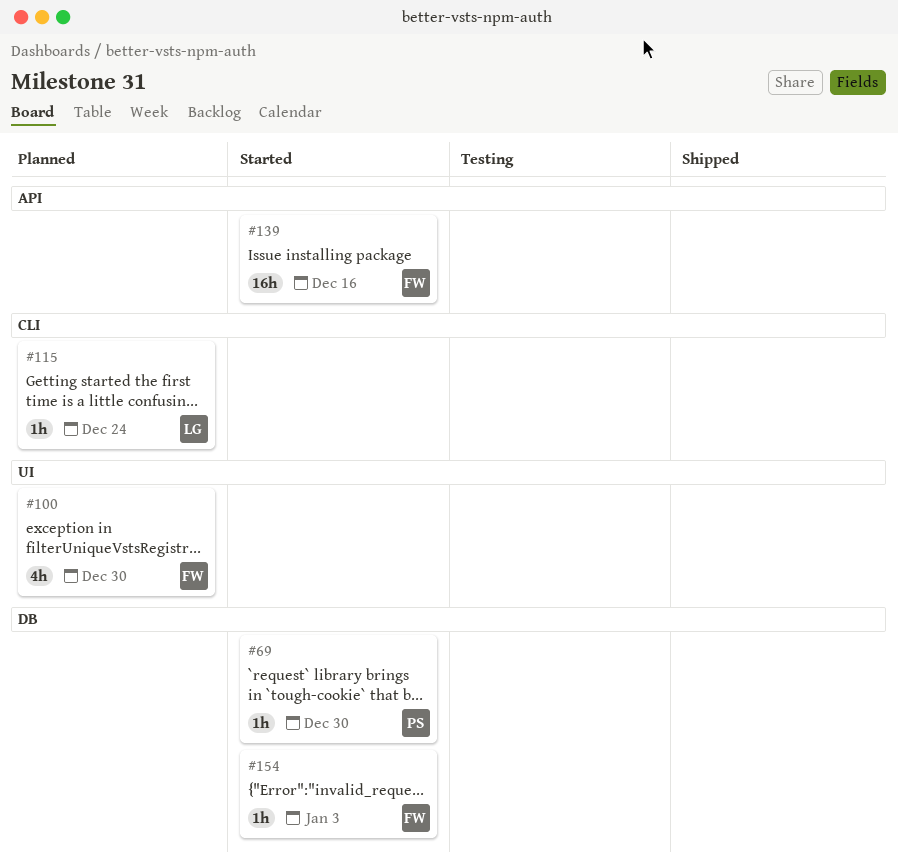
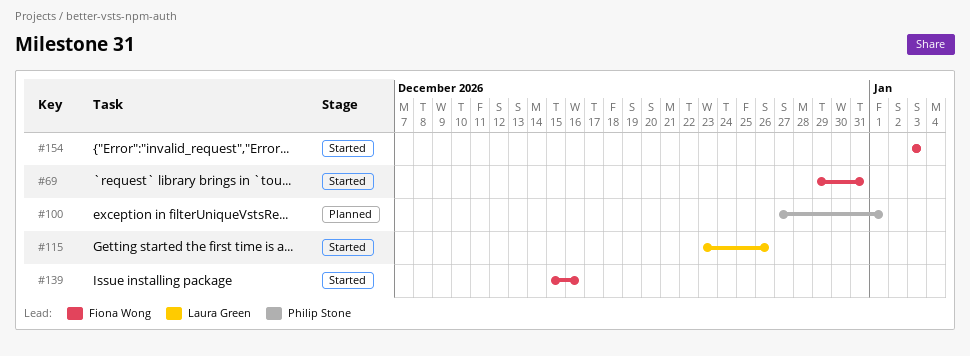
#69, owner: Philip Stone -> Fiona Wong
#69, due: Dec 30 -> Dec 31
#100, owner: Fiona Wong -> Philip Stone
#100, due: Dec 30 -> Jan 1
#115, status: Planned -> Started
#115, due: Dec 24 -> Dec 26

